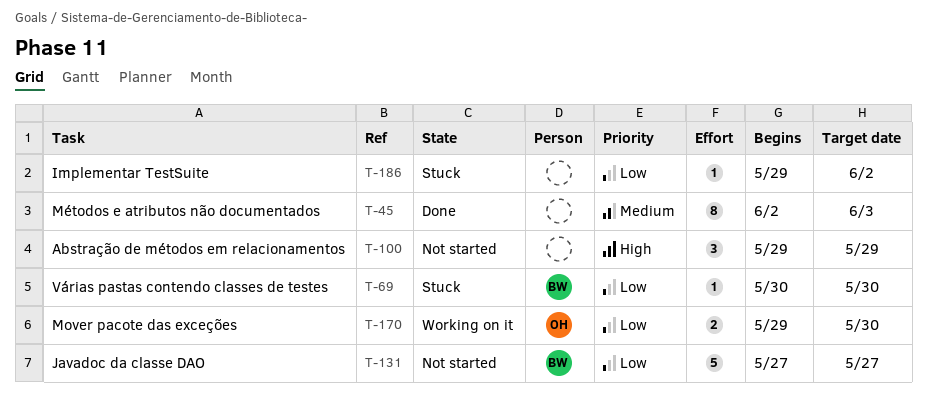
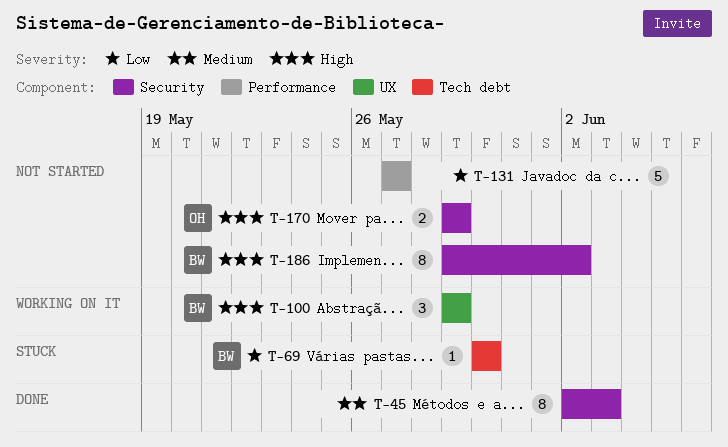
T-100, status: Not started -> Working on it
T-100, owner: none -> BW
T-131, owner: BW -> none
T-170, status: Working on it -> Not started
T-170, priority: Low -> High
T-170, due: May 30 -> May 29
T-186, status: Stuck -> Not started
T-186, owner: none -> BW
T-186, priority: Low -> High
T-186, estimate: 1 -> 8

